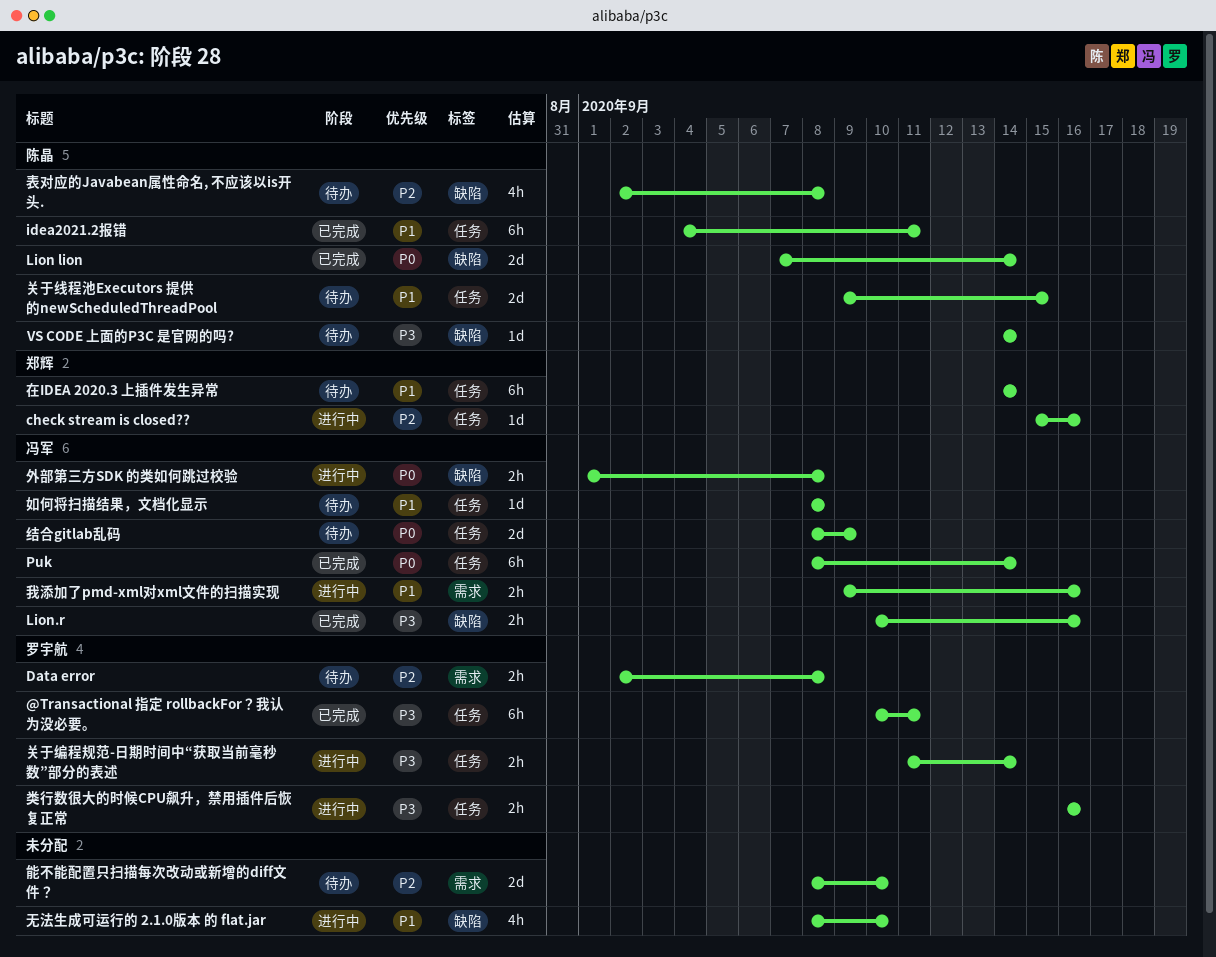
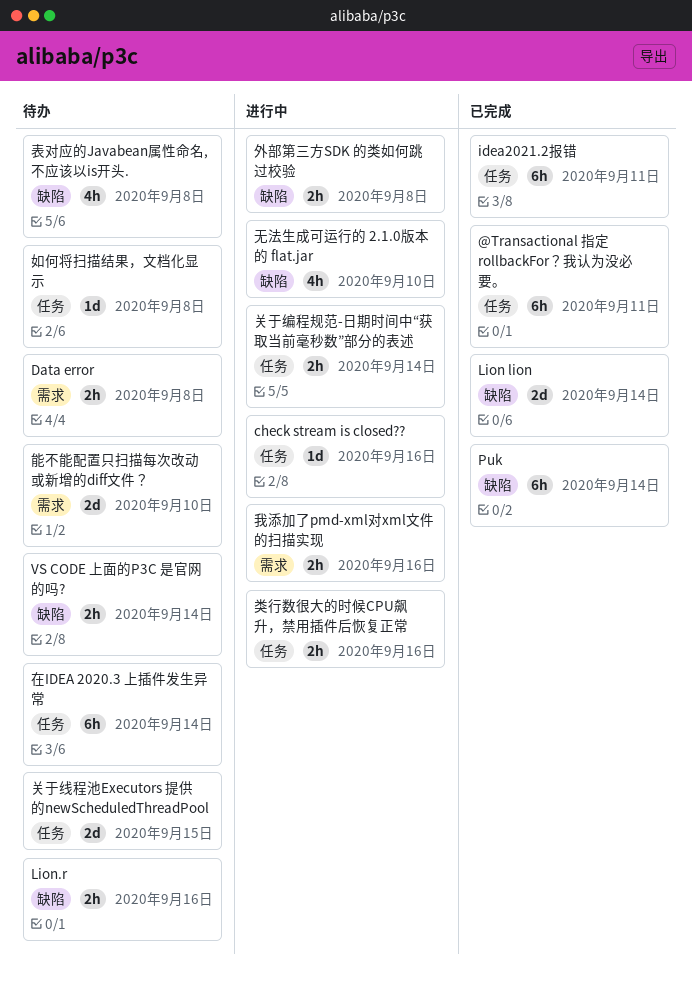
Lion.r, status: 已完成 -> 待办
Puk, label: 任务 -> 缺陷
VS CODE 上面的P3C 是官网的吗?, estimate: 1d -> 2h
结合gitlab乱码: present -> none

